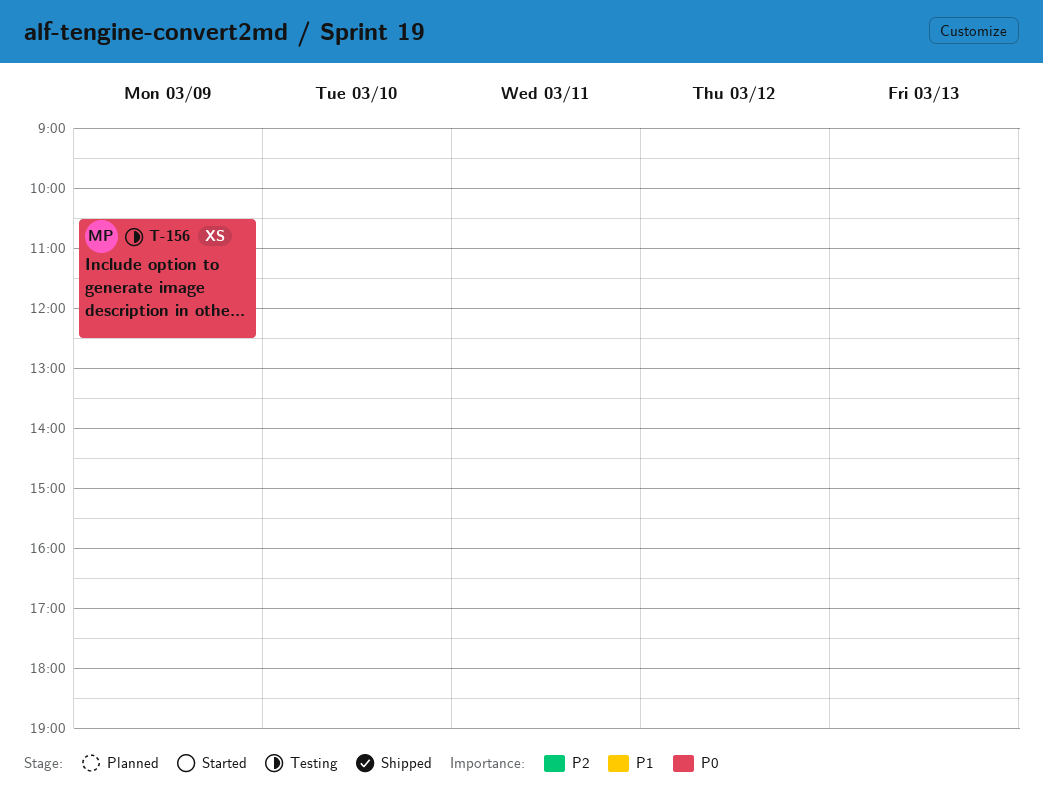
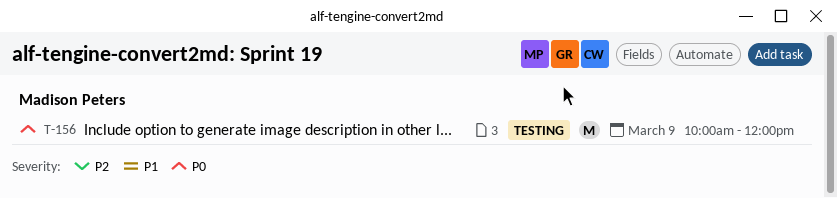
T-156, estimate: XS -> M
T-156, begins: 10:30 -> 10:00
T-156, ends: 12:30 -> 12:00

